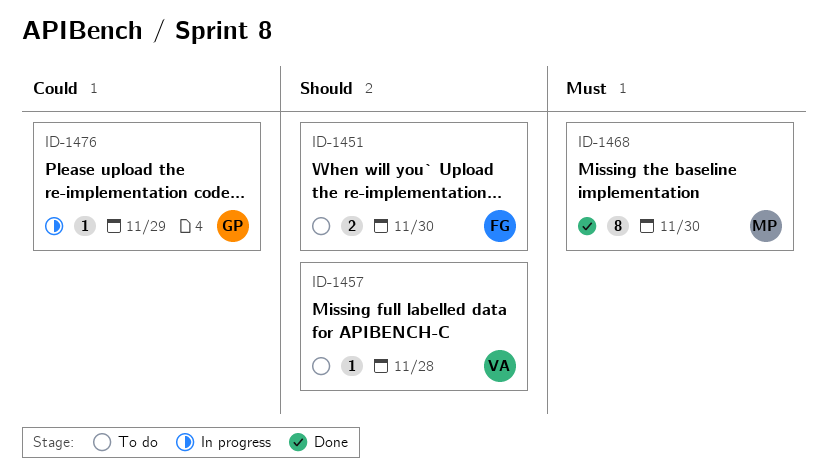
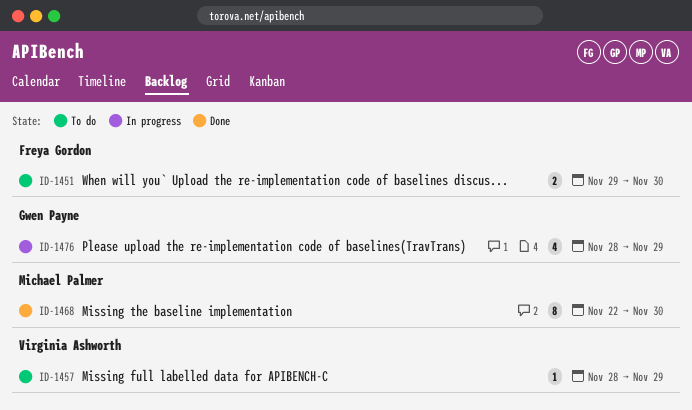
ID-1457, due: Nov 28 -> Nov 29
ID-1476, estimate: 1 -> 4

